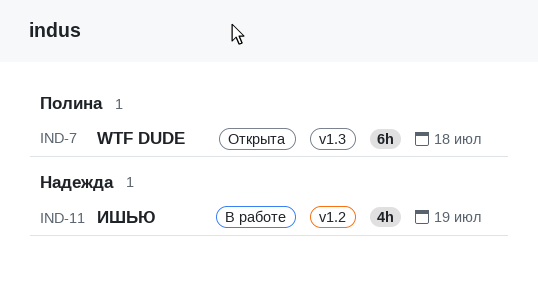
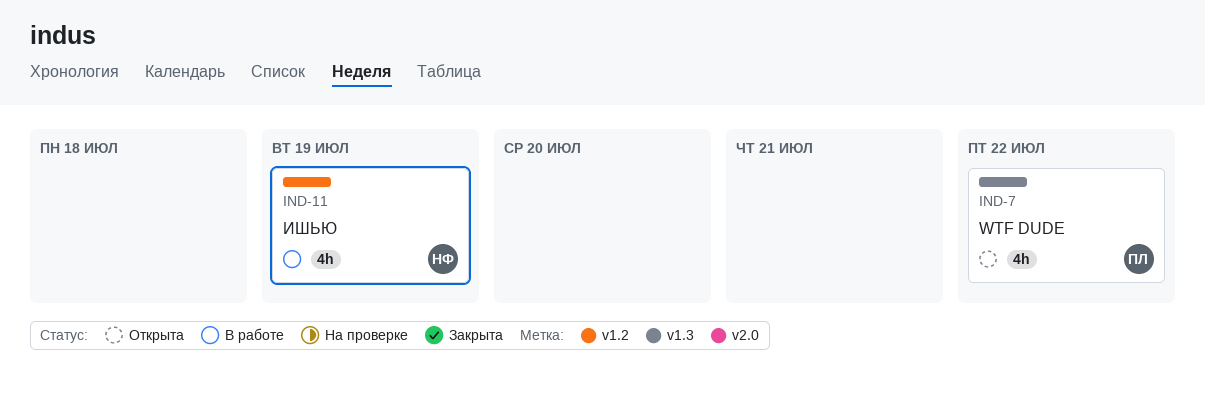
IND-7, estimate: 6h -> 4h
IND-7, due: Jul 18 -> Jul 22

